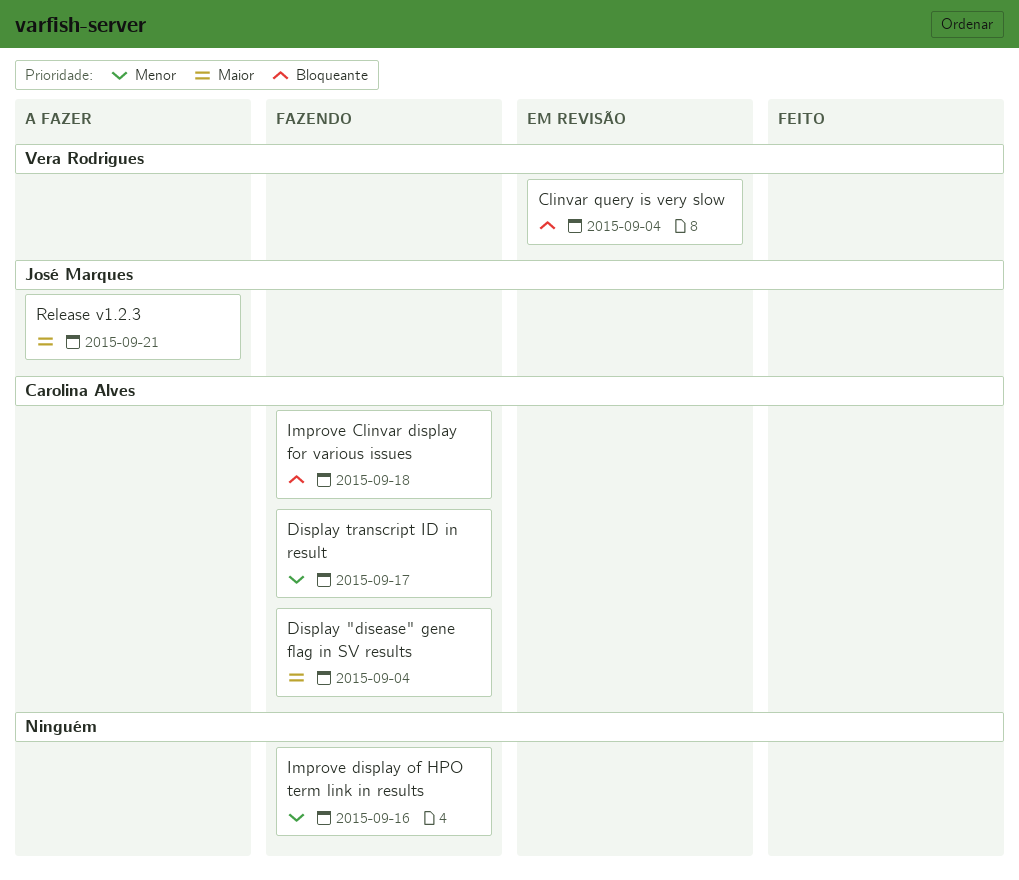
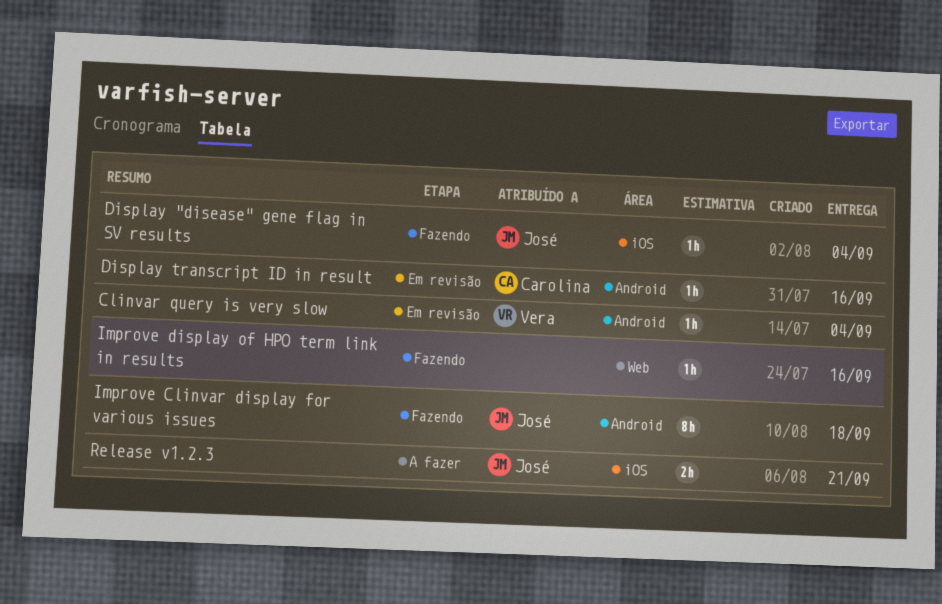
Display "disease" gene flag in SV results, owner: Carolina Alves -> José Marques
Display transcript ID in result, status: Fazendo -> Em revisão
Display transcript ID in result, due: Sep 17 -> Sep 16
Improve Clinvar display for various issues, owner: Carolina Alves -> José Marques

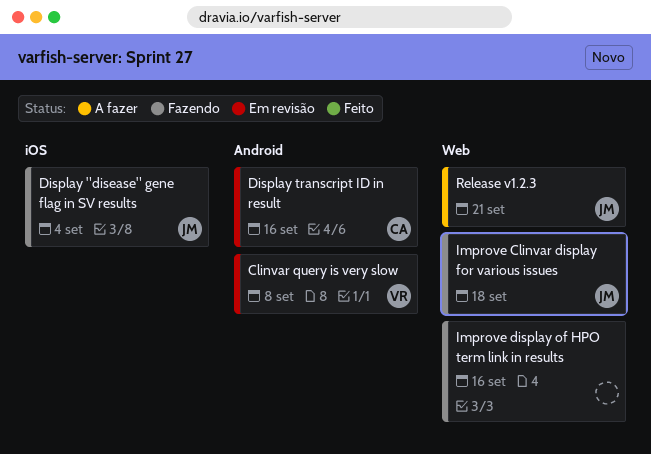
Clinvar query is very slow, due: Sep 4 -> Sep 8
Improve Clinvar display for various issues, label: Android -> Web
Release v1.2.3, label: iOS -> Web

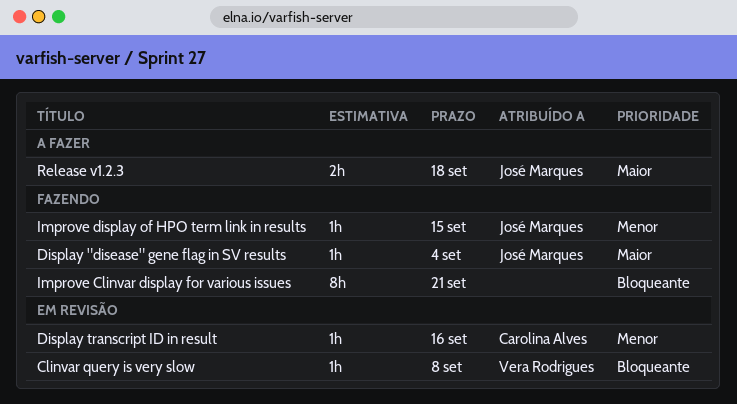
Improve Clinvar display for various issues, owner: José Marques -> none
Improve Clinvar display for various issues, due: Sep 18 -> Sep 21
Improve display of HPO term link in results, owner: none -> José Marques
Improve display of HPO term link in results, due: Sep 16 -> Sep 15
Release v1.2.3, due: Sep 21 -> Sep 18

